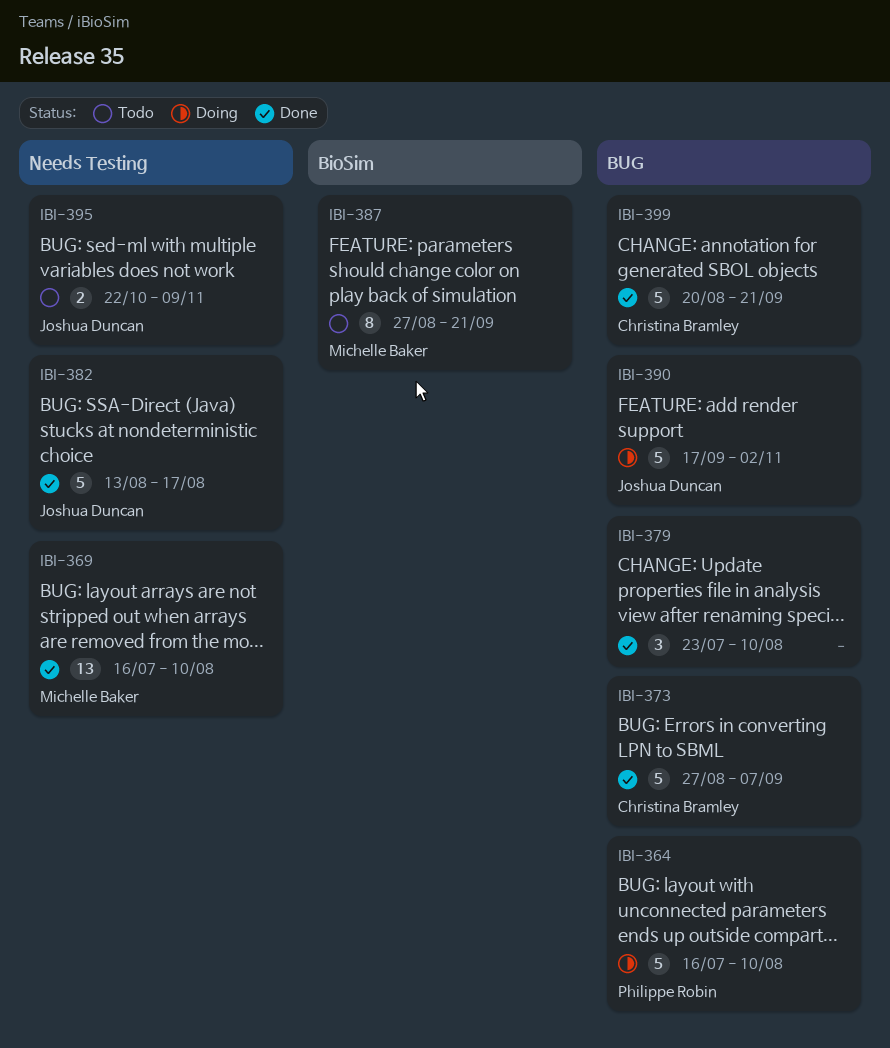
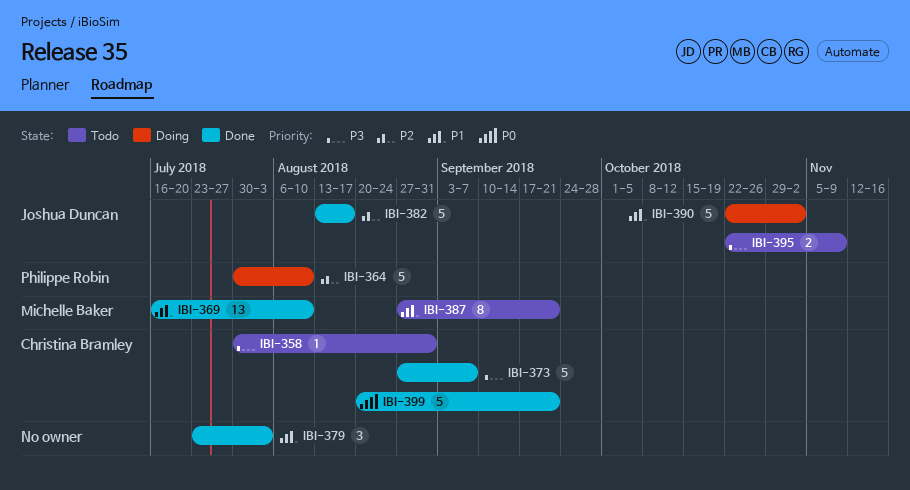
IBI-358: none -> present
IBI-364, start: Jul 16 -> Jul 30
IBI-379, due: Aug 10 -> Aug 3
IBI-390, start: Sep 17 -> Oct 22

